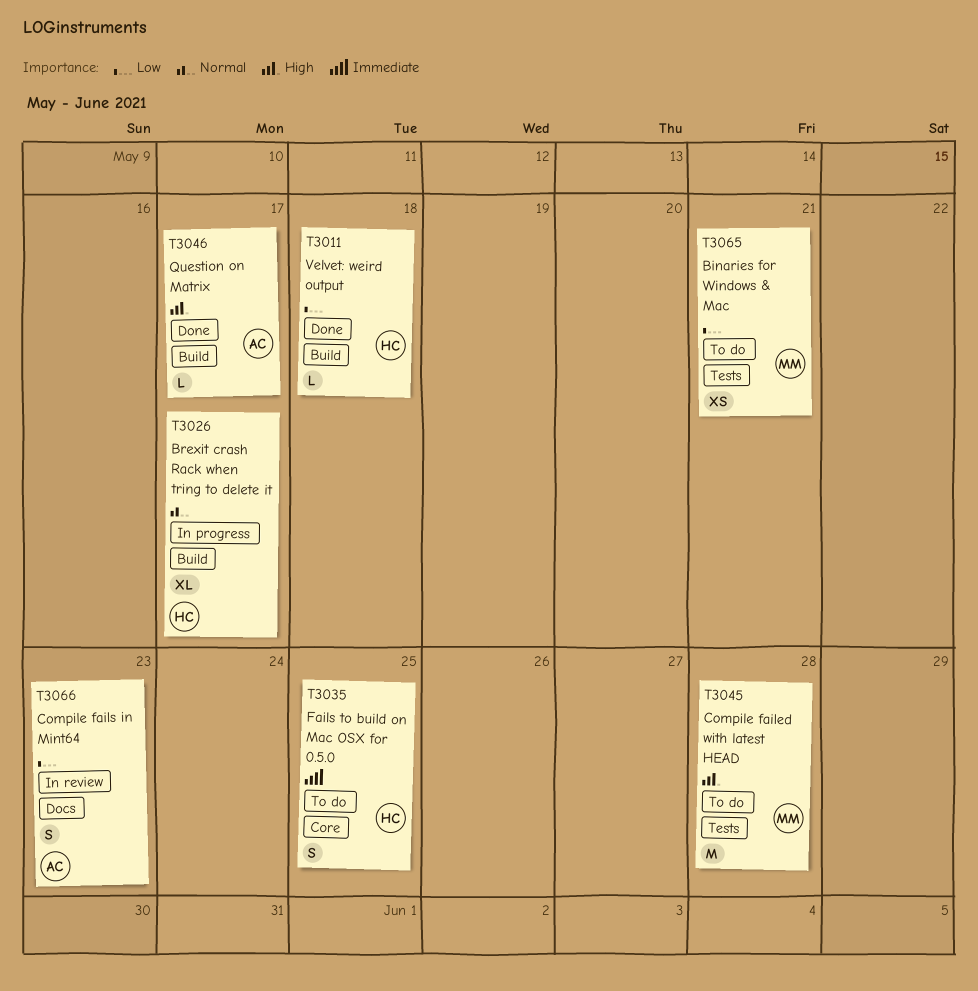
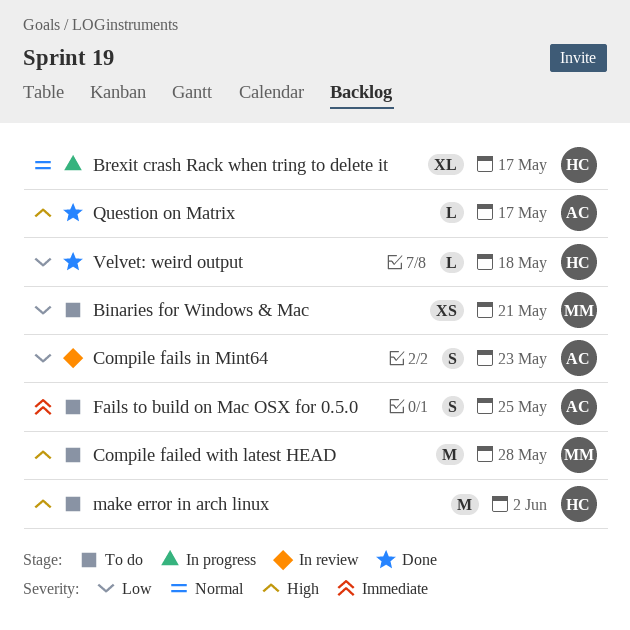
Fails to build on Mac OSX for 0.5.0, owner: HC -> AC
make error in arch linux: none -> present

